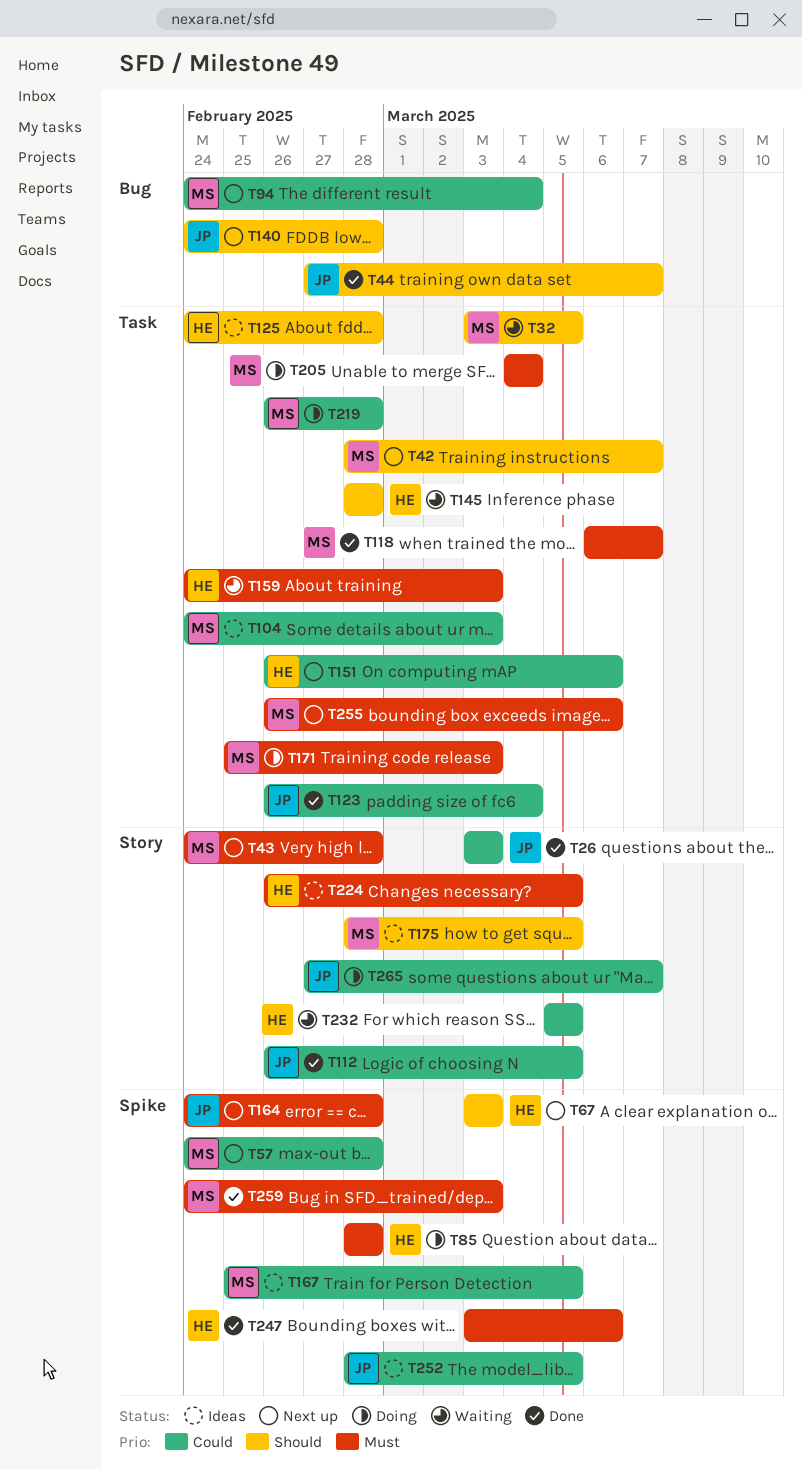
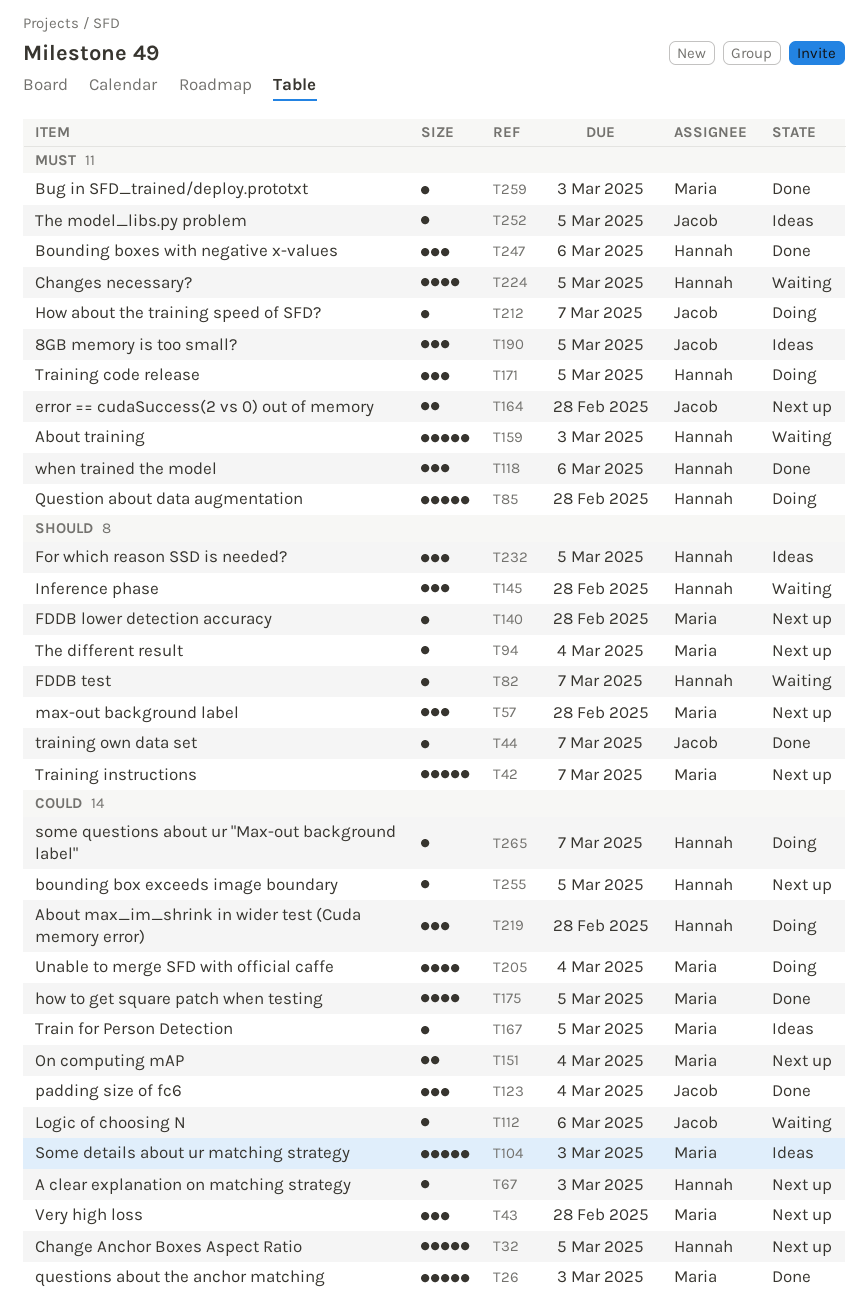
T26, owner: Jacob -> Maria
T32, status: Waiting -> Next up
T32, owner: Maria -> Hannah
T32, priority: Should -> Could
T43, priority: Must -> Could
T57, priority: Could -> Should
T67, priority: Should -> Could
T82: none -> present
T94, priority: Could -> Should
T112, status: Done -> Waiting
T112, due: Mar 5 -> Mar 6
T118, owner: Maria -> Hannah
T118, due: Mar 7 -> Mar 6
T125: present -> none
T140, owner: Jacob -> Maria
T151, owner: Hannah -> Maria
T151, due: Mar 6 -> Mar 4
T171, owner: Maria -> Hannah
T171, due: Mar 3 -> Mar 5
T175, status: Ideas -> Done
T175, priority: Should -> Could
T190: none -> present
T205, priority: Must -> Could
T212: none -> present
T219, owner: Maria -> Hannah
T224, status: Ideas -> Waiting
T232, status: Waiting -> Ideas
T232, priority: Could -> Should
T252, priority: Could -> Must
T255, owner: Maria -> Hannah
T255, priority: Must -> Could
T255, due: Mar 6 -> Mar 5
T265, owner: Jacob -> Hannah

